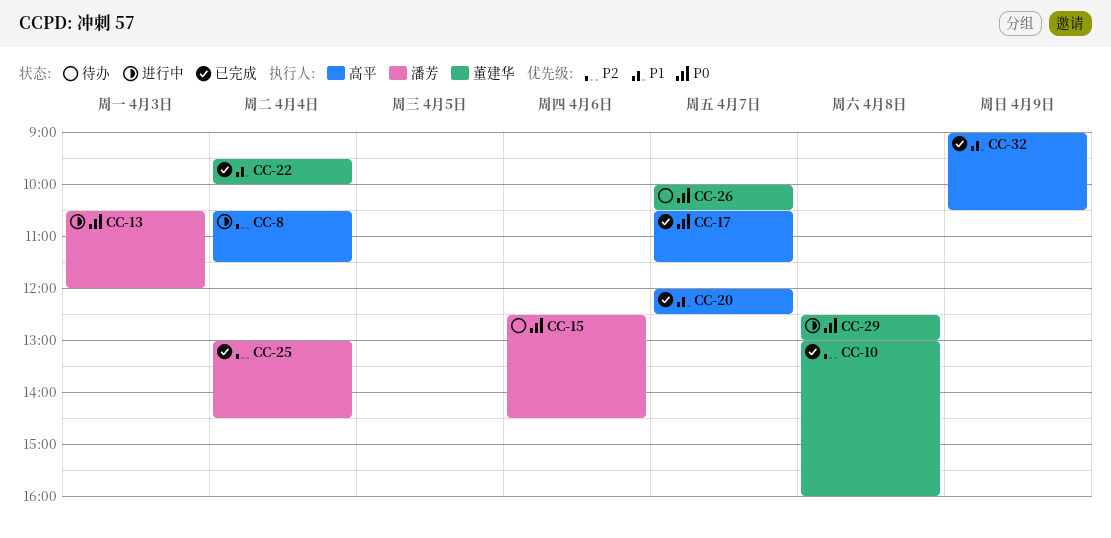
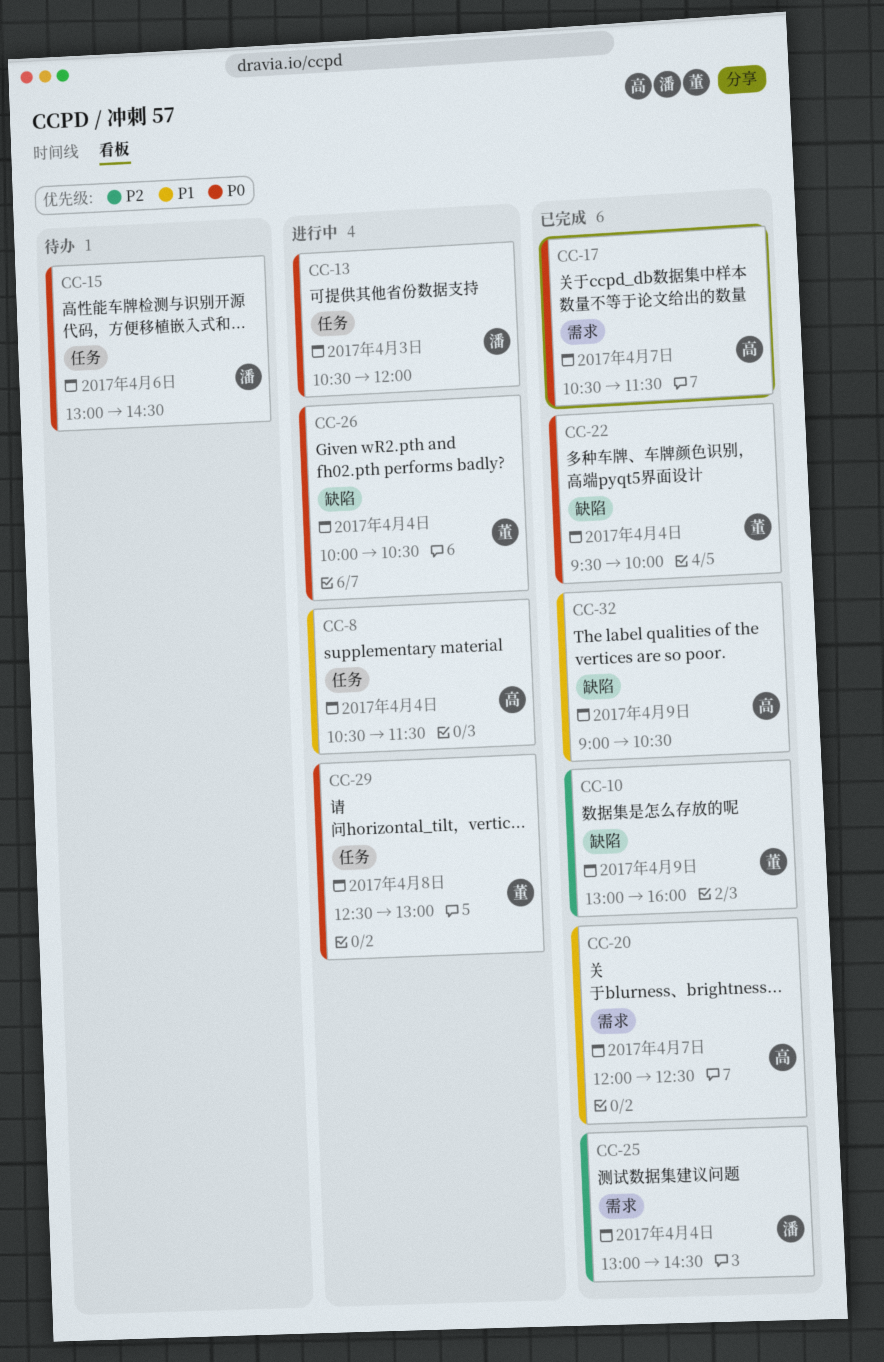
CC-8, priority: P2 -> P1
CC-10, day: Apr 8 -> Apr 9
CC-15, begins: 12:30 -> 13:00
CC-22, priority: P1 -> P0
CC-26, status: 待办 -> 进行中
CC-26, day: Apr 7 -> Apr 4

